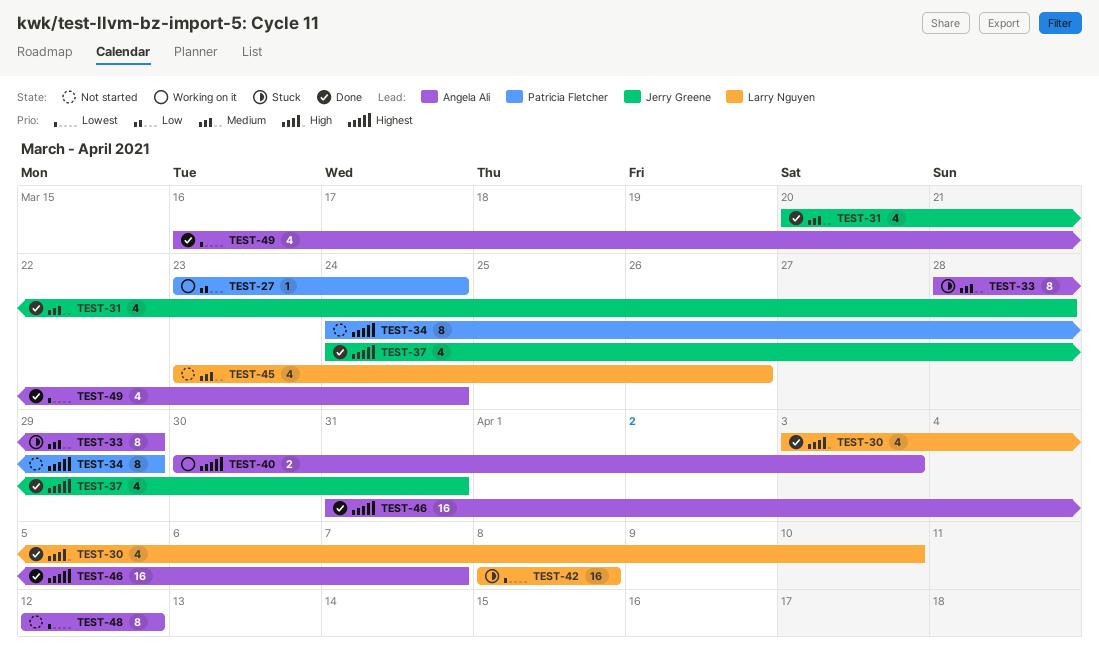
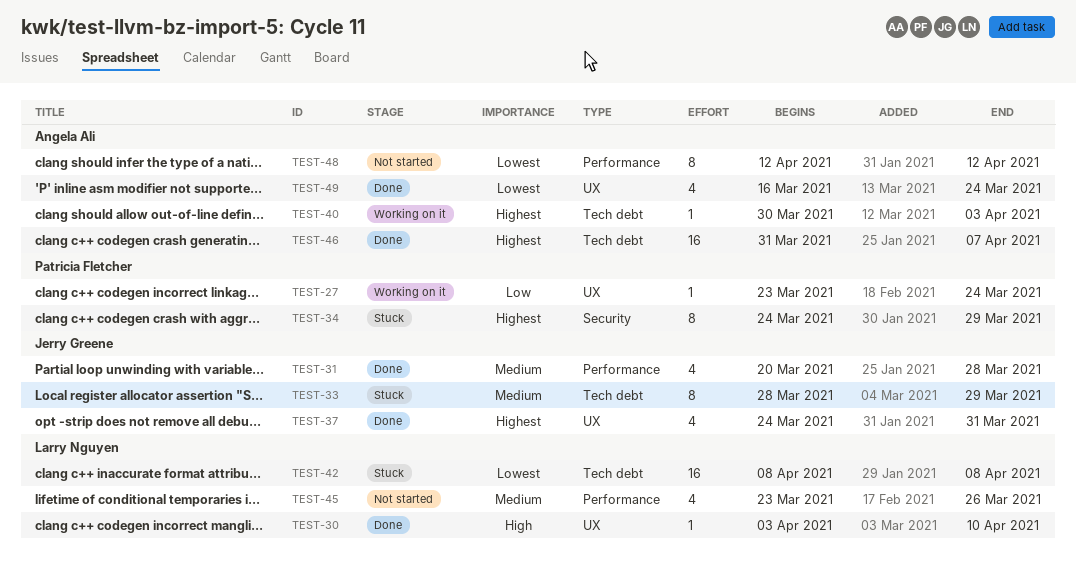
TEST-30, estimate: 4 -> 1
TEST-33, owner: Angela Ali -> Jerry Greene
TEST-34, status: Not started -> Stuck
TEST-40, estimate: 2 -> 1

